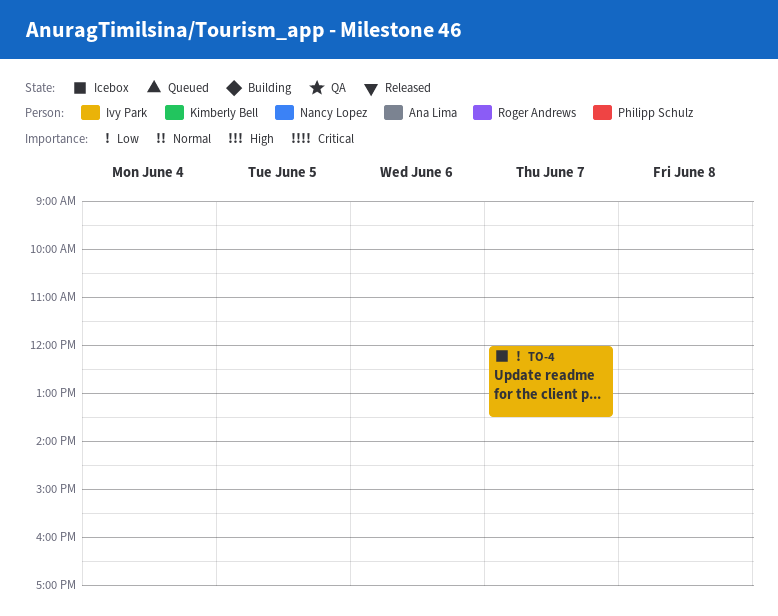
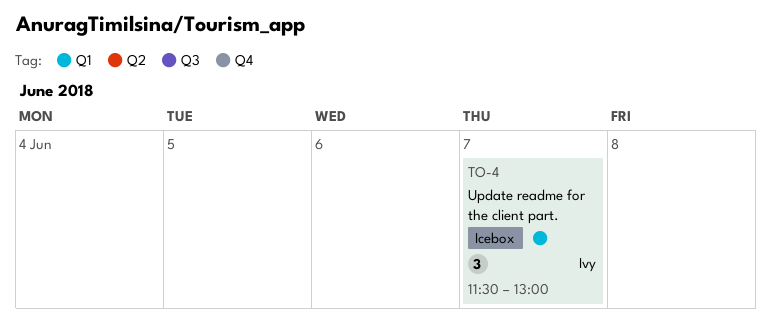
TO-4, begins: 12:00 -> 11:30
TO-4, ends: 13:30 -> 13:00

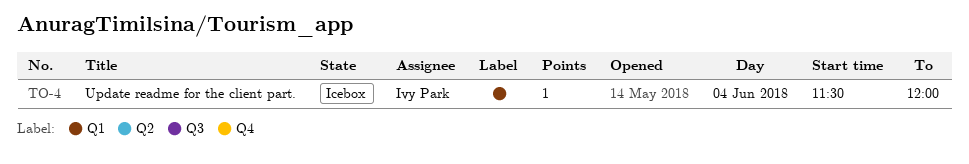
TO-4, estimate: 3 -> 1
TO-4, day: Jun 7 -> Jun 4
TO-4, ends: 13:00 -> 12:00

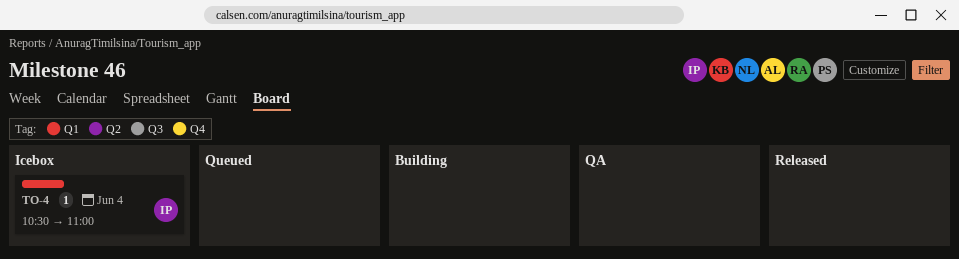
TO-4, begins: 11:30 -> 10:30
TO-4, ends: 12:00 -> 11:00

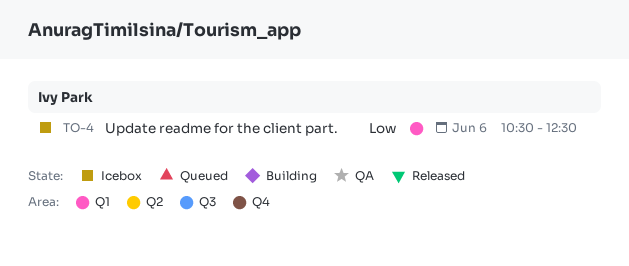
TO-4, day: Jun 4 -> Jun 6
TO-4, ends: 11:00 -> 12:30

